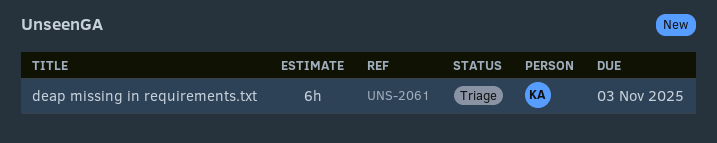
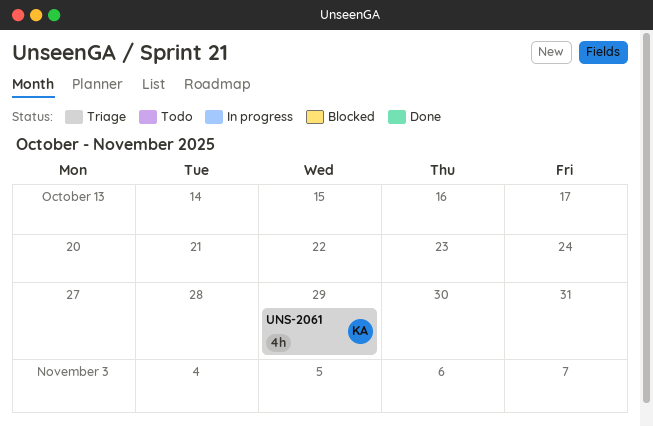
UNS-2061, estimate: 6h -> 4h
UNS-2061, due: Nov 3 -> Oct 29

